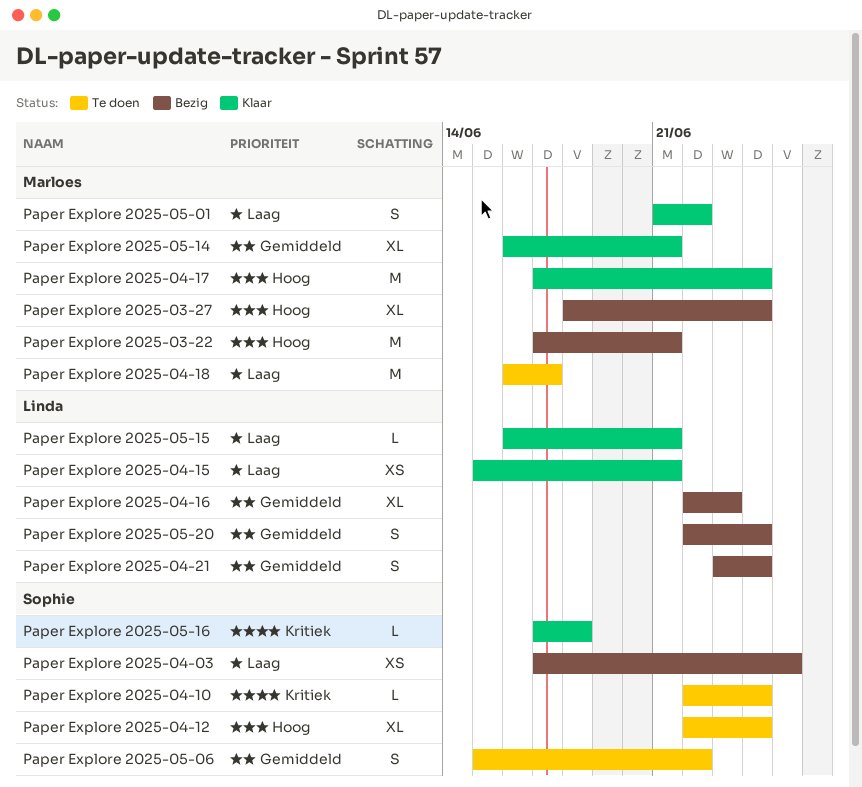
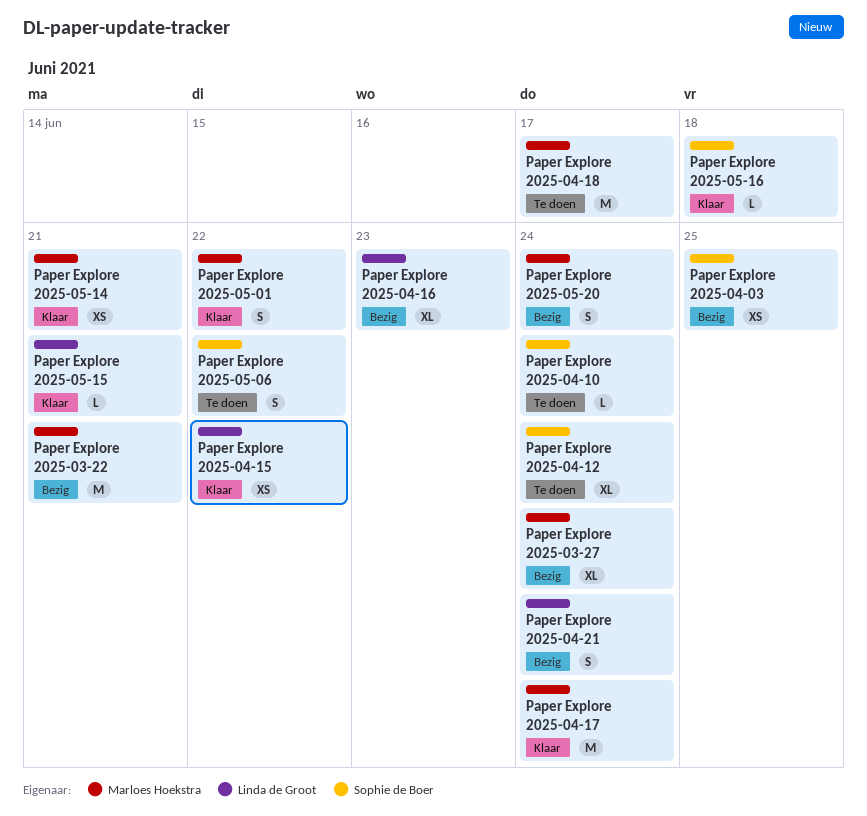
Paper Explore 2025-04-15, due: Jun 21 -> Jun 22
Paper Explore 2025-05-14, estimate: XL -> XS
Paper Explore 2025-05-20, owner: Linda de Groot -> Marloes Hoekstra

